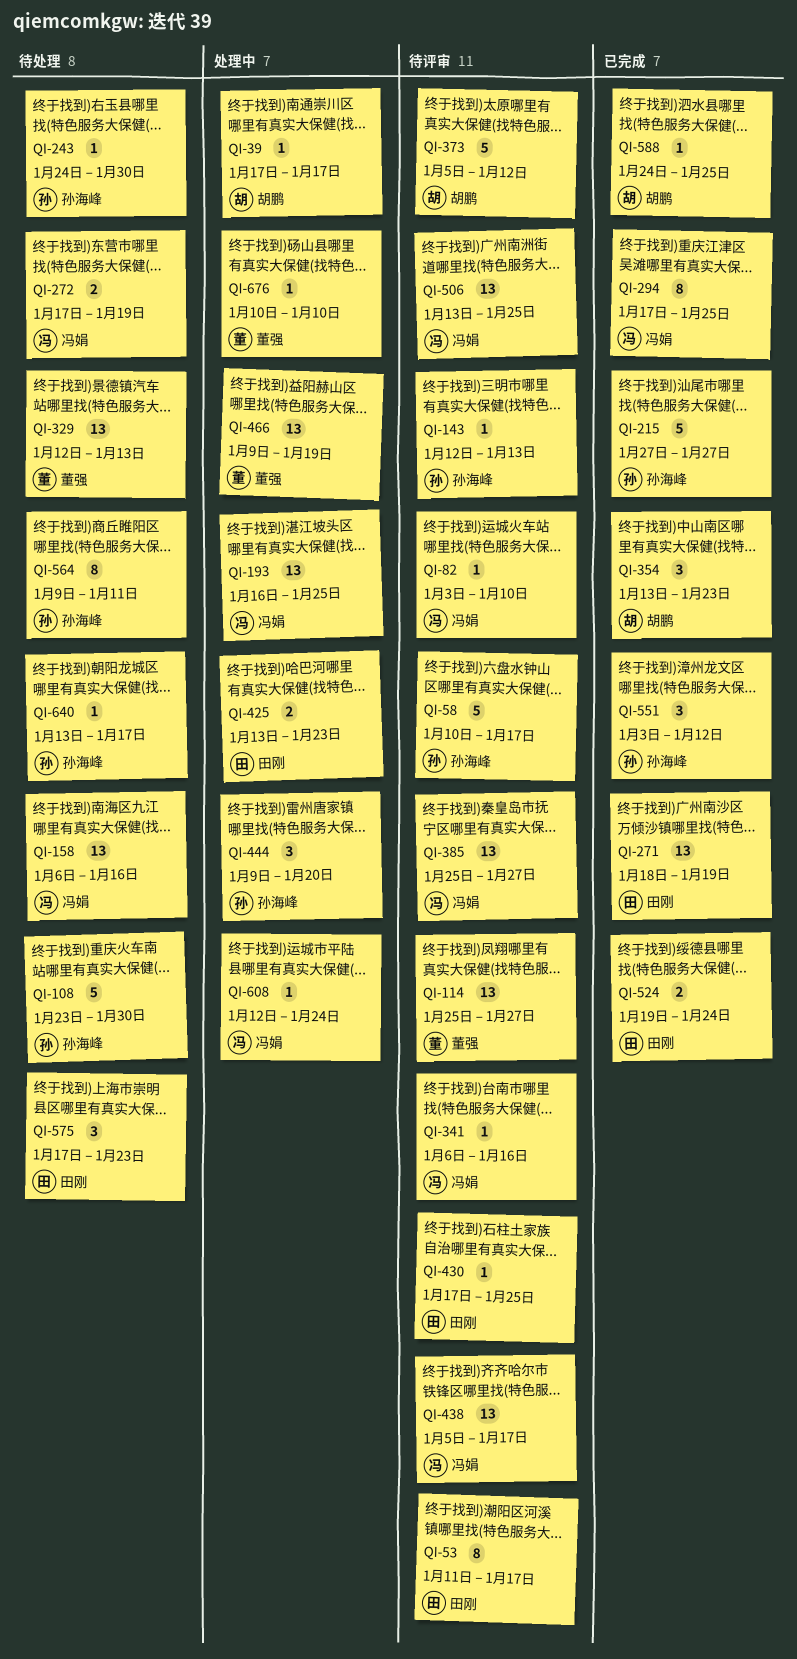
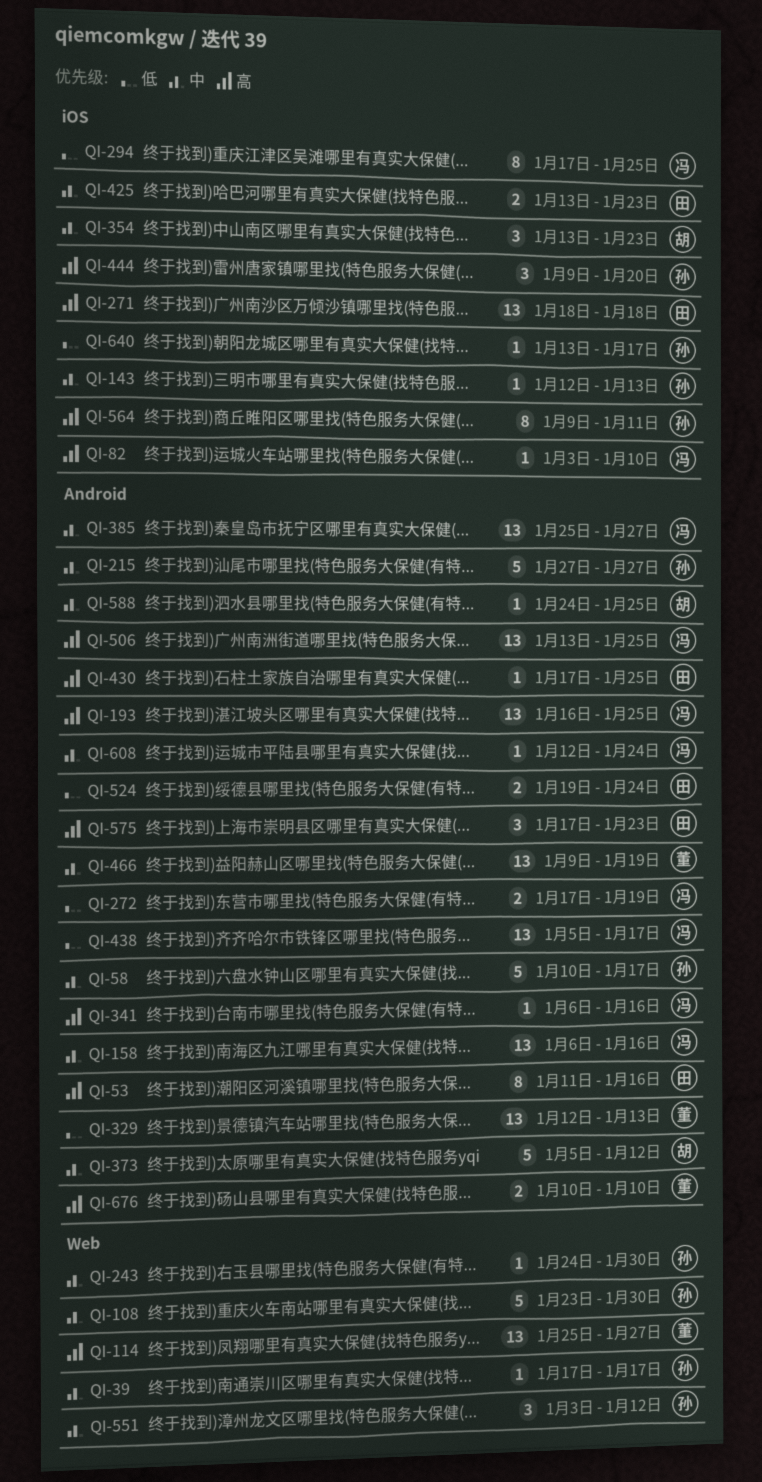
QI-39, owner: 胡鹏 -> 孙海峰
QI-53, due: Jan 17 -> Jan 16
QI-271, due: Jan 19 -> Jan 18
QI-676, estimate: 1 -> 2

